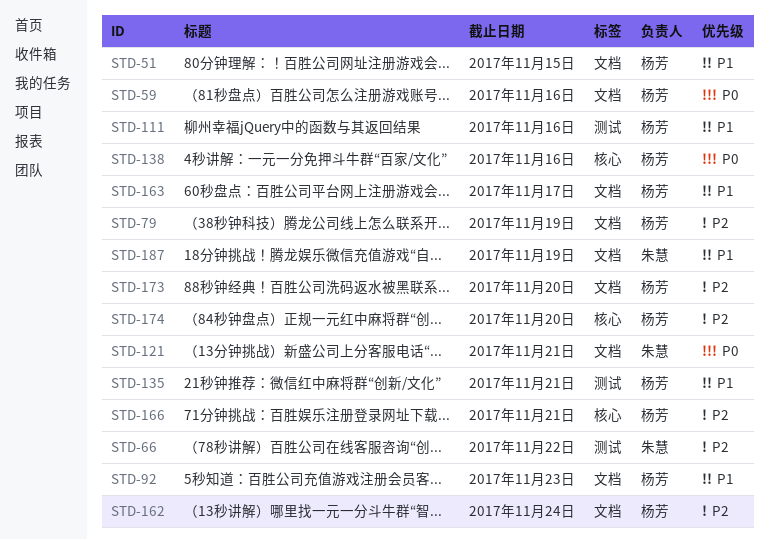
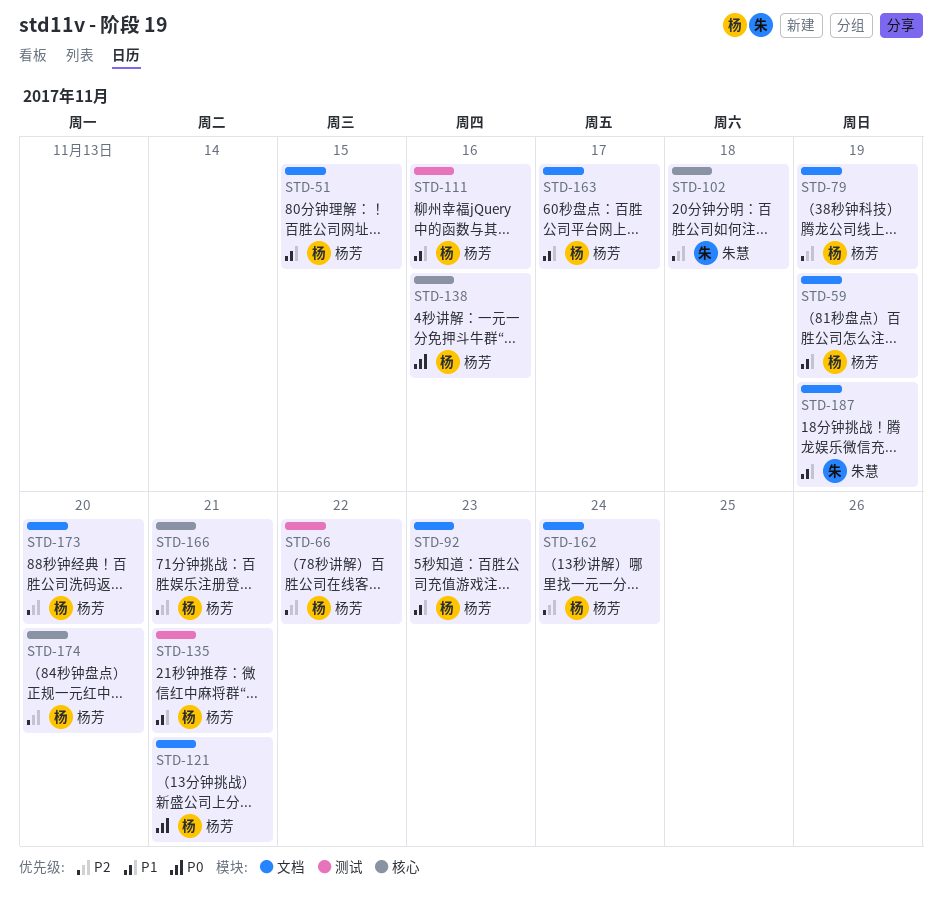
STD-59, priority: P0 -> P1
STD-59, due: Nov 16 -> Nov 19
STD-66, owner: 朱慧 -> 杨芳
STD-102: none -> present
STD-121, owner: 朱慧 -> 杨芳

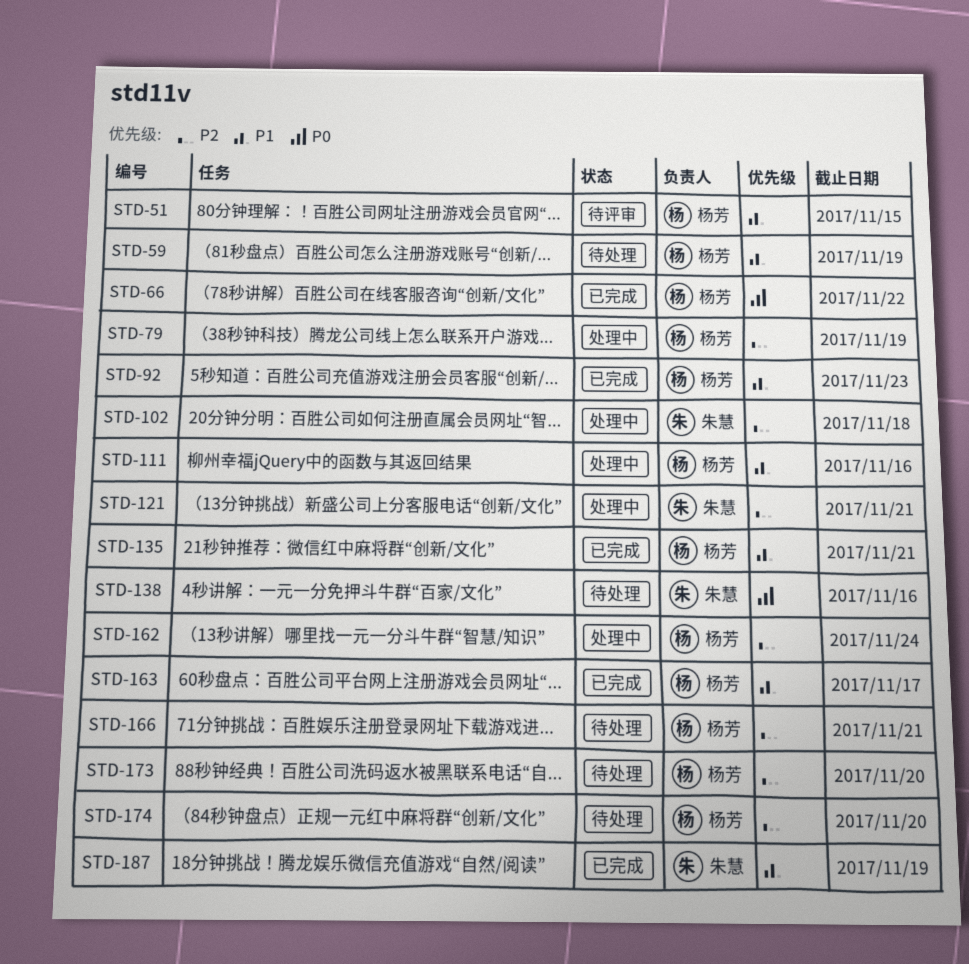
STD-66, priority: P2 -> P0
STD-121, owner: 杨芳 -> 朱慧
STD-121, priority: P0 -> P2
STD-138, owner: 杨芳 -> 朱慧

